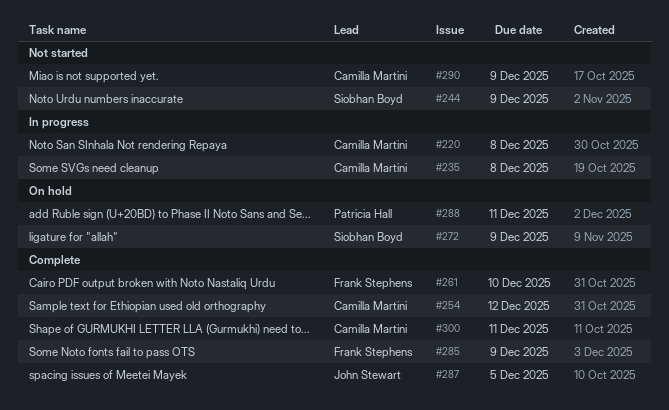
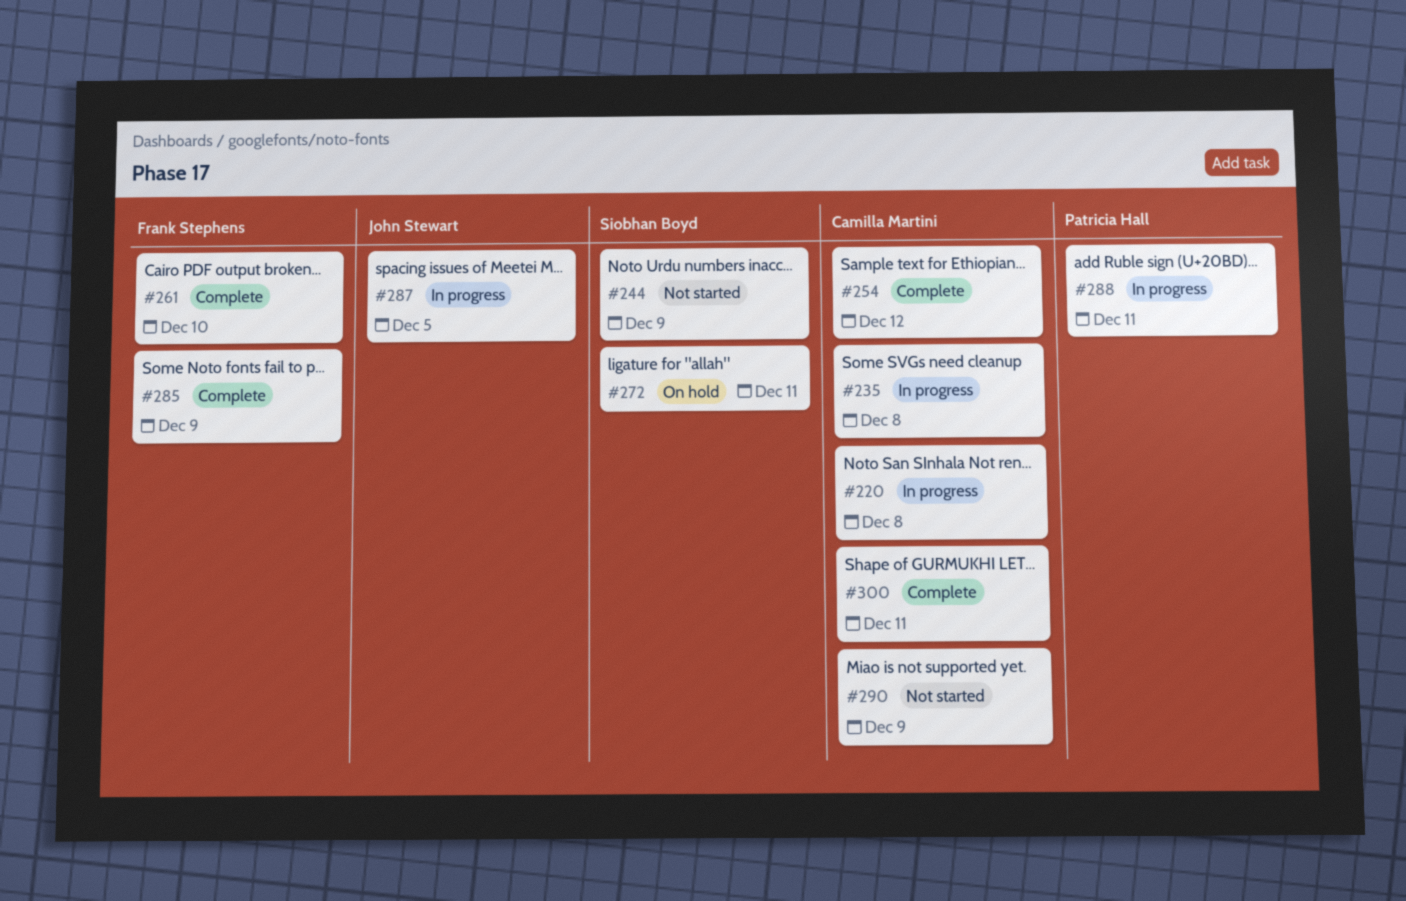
#272, due: Dec 9 -> Dec 11
#287, status: Complete -> In progress
#288, status: On hold -> In progress

